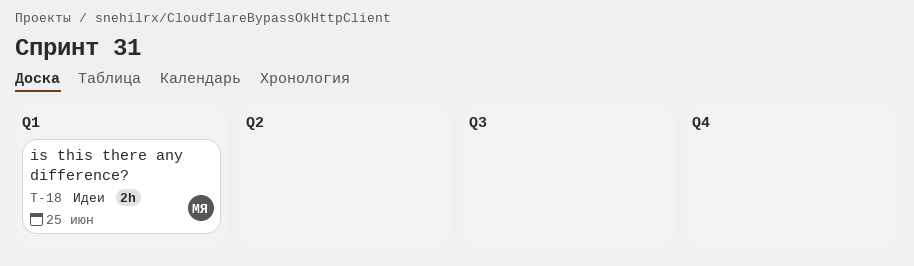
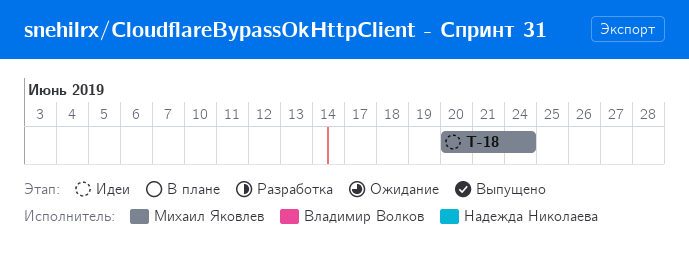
T-18, due: Jun 25 -> Jun 24

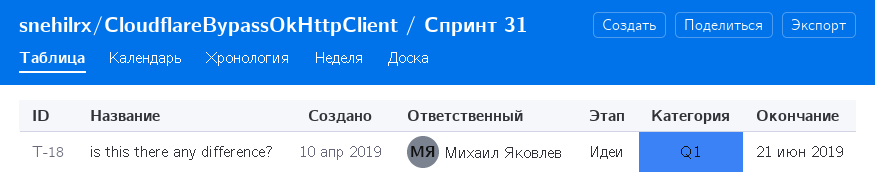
T-18, due: Jun 24 -> Jun 21

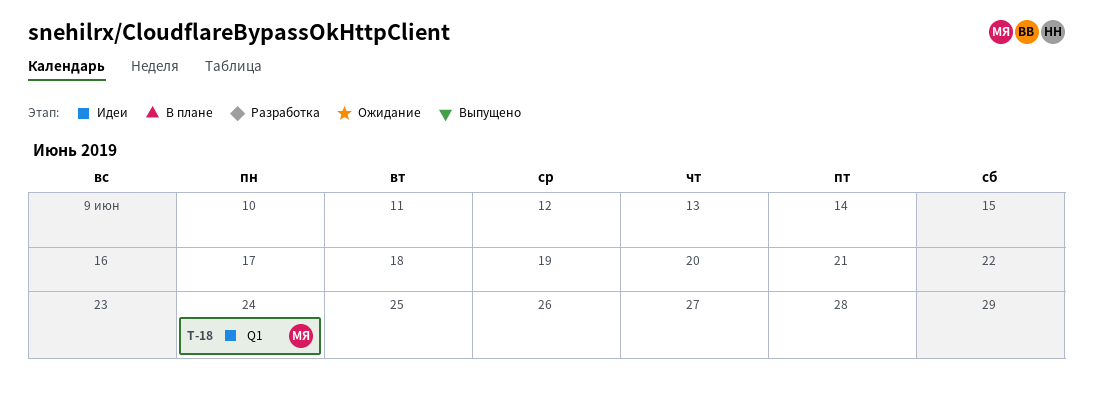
T-18, due: Jun 21 -> Jun 24

